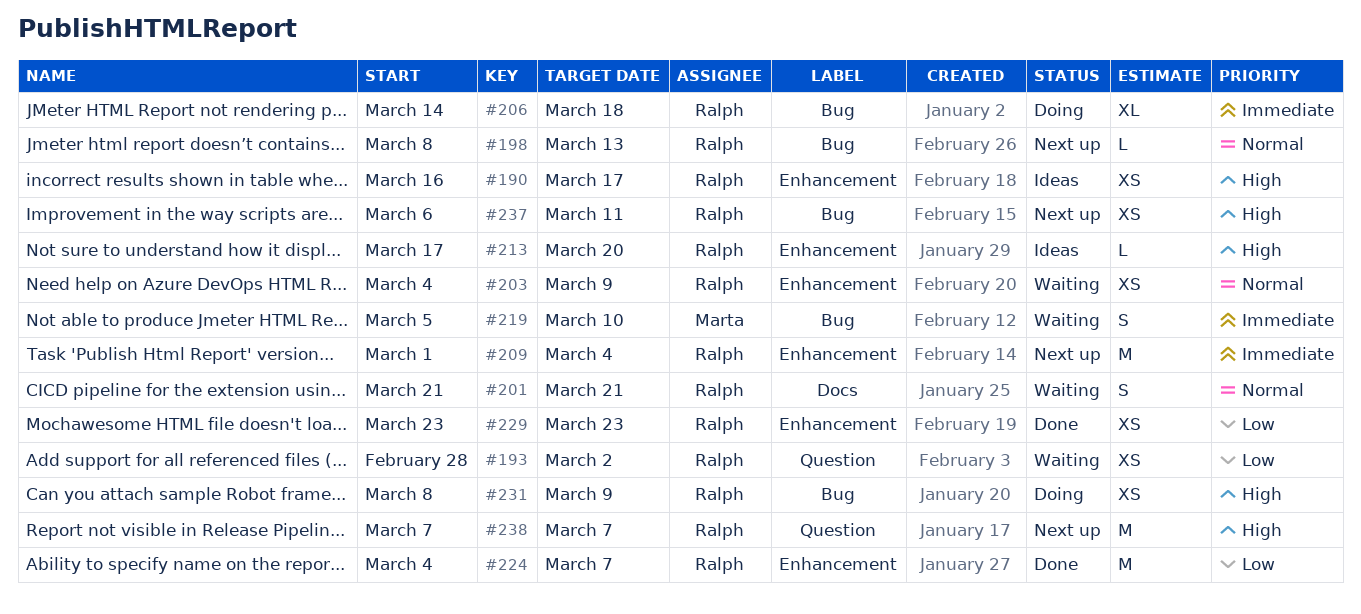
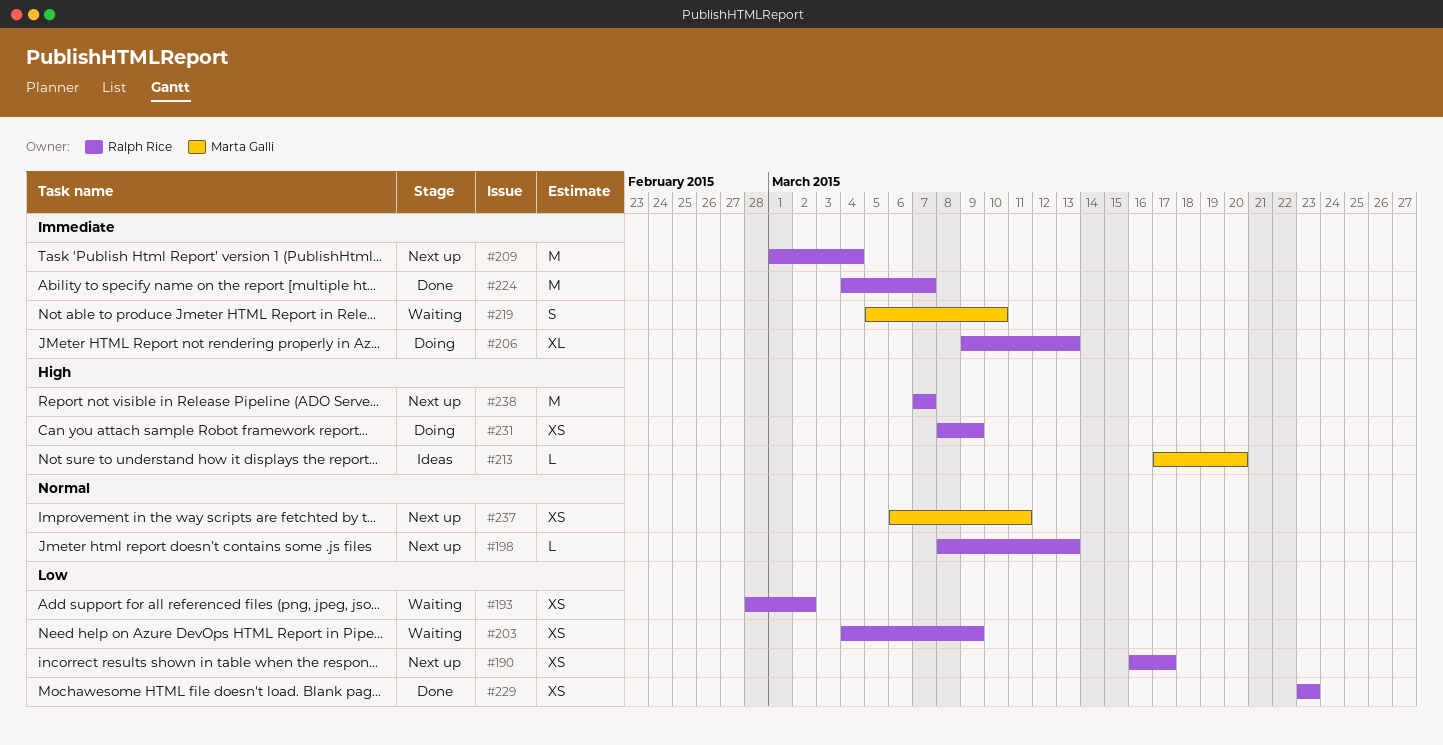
#190, status: Ideas -> Next up
#190, priority: High -> Low
#201: present -> none
#203, priority: Normal -> Low
#206, start: Mar 14 -> Mar 9
#206, due: Mar 18 -> Mar 13
#213, owner: Ralph Rice -> Marta Galli
#224, priority: Low -> Immediate
#237, owner: Ralph Rice -> Marta Galli
#237, priority: High -> Normal

